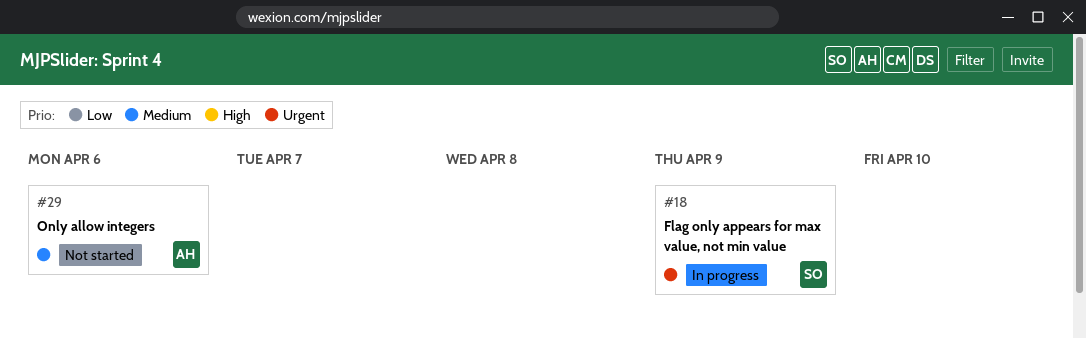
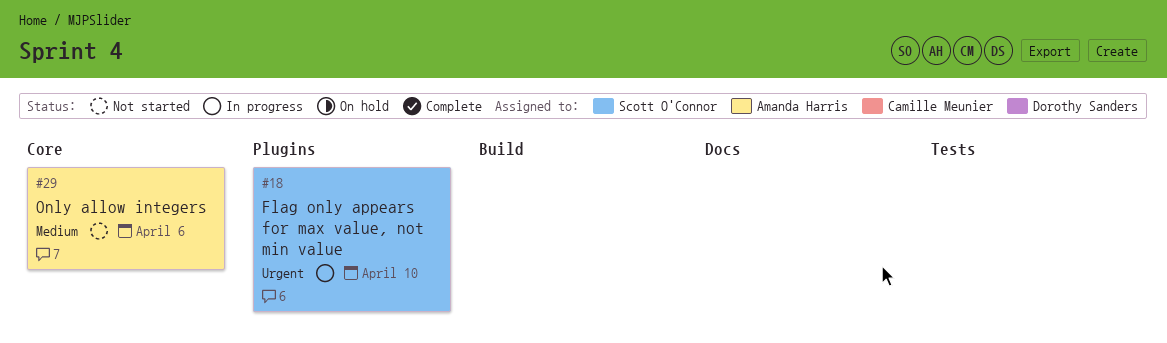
#18, due: Apr 9 -> Apr 10

